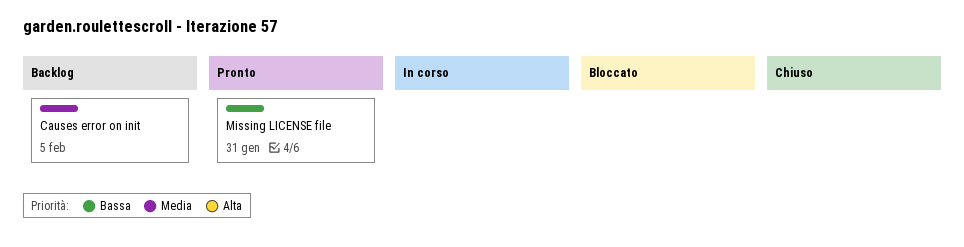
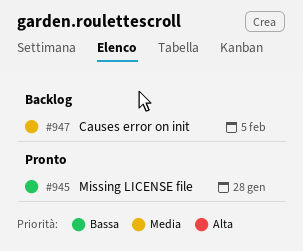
Missing LICENSE file, due: Jan 31 -> Jan 28

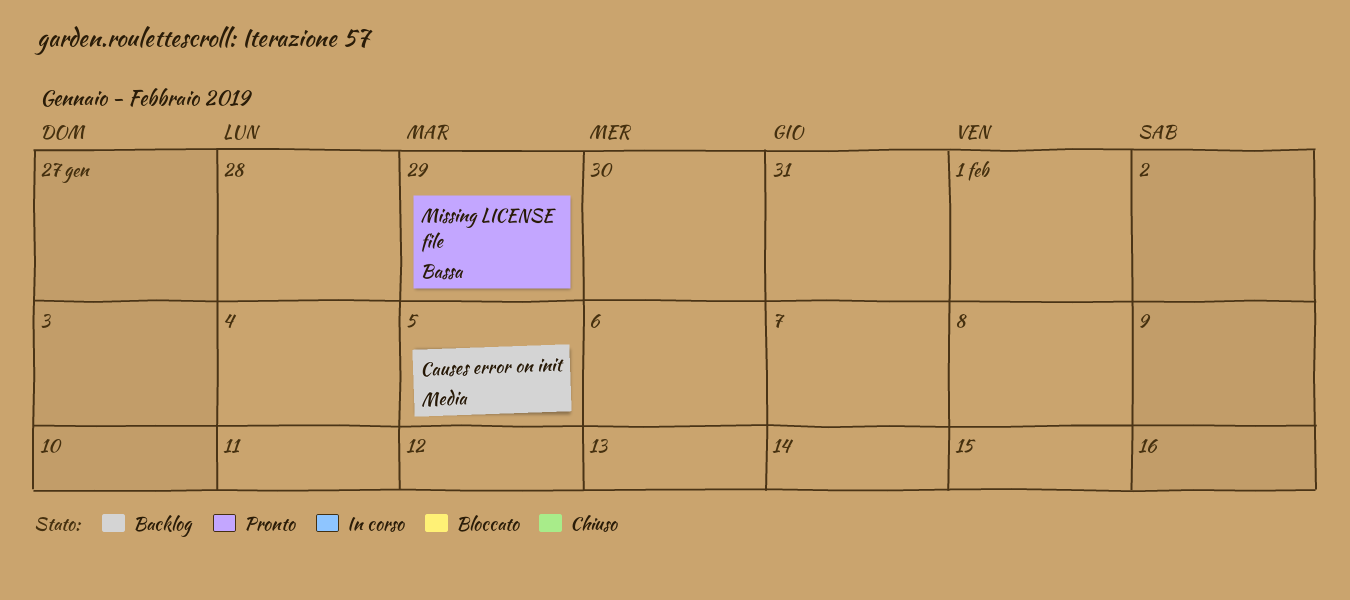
Missing LICENSE file, due: Jan 28 -> Jan 29

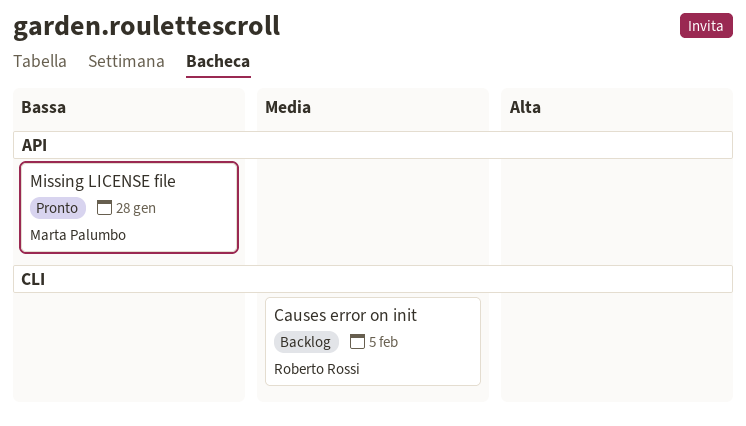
Missing LICENSE file, due: Jan 29 -> Jan 28

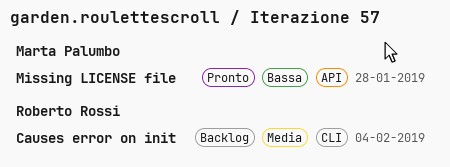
Causes error on init, due: Feb 5 -> Feb 4

